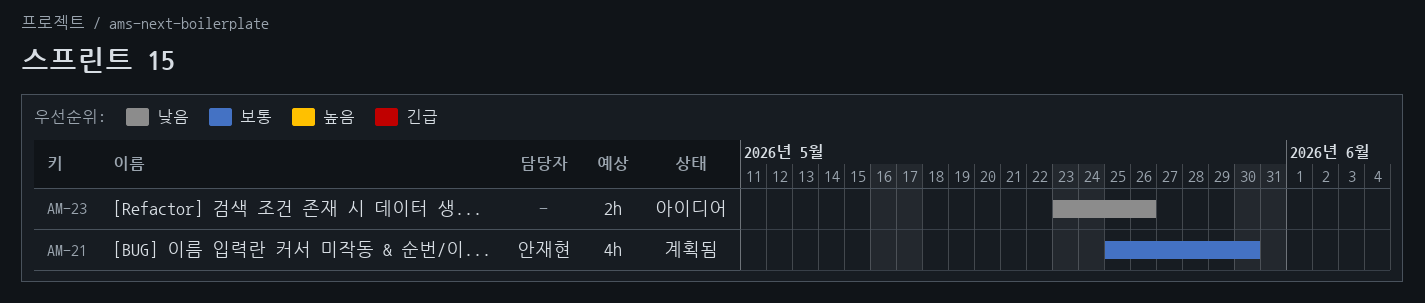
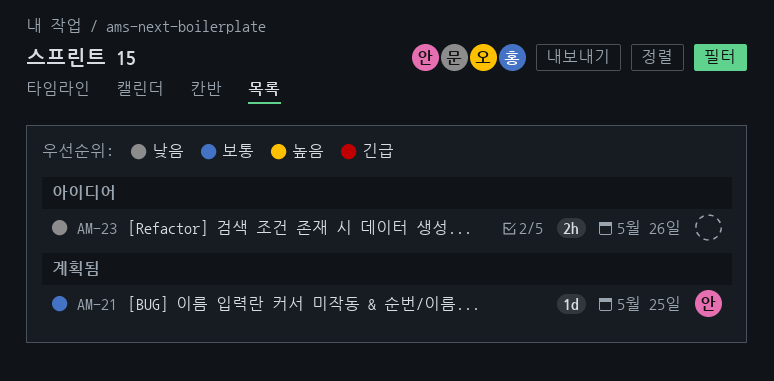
AM-21, estimate: 4h -> 1d
AM-21, due: May 30 -> May 25

